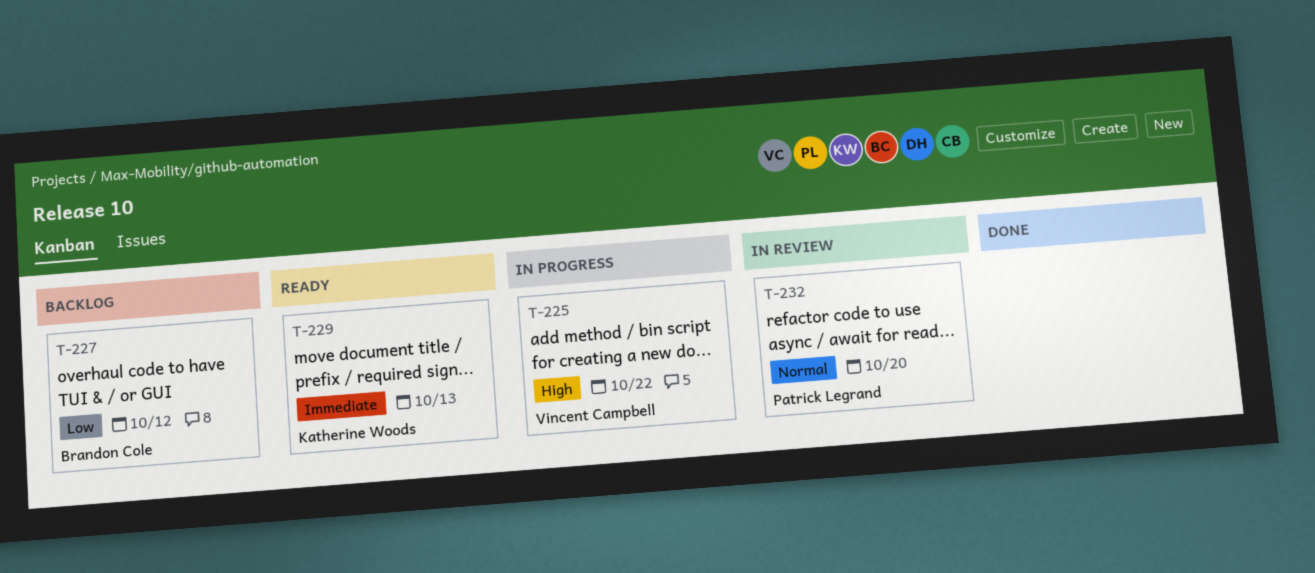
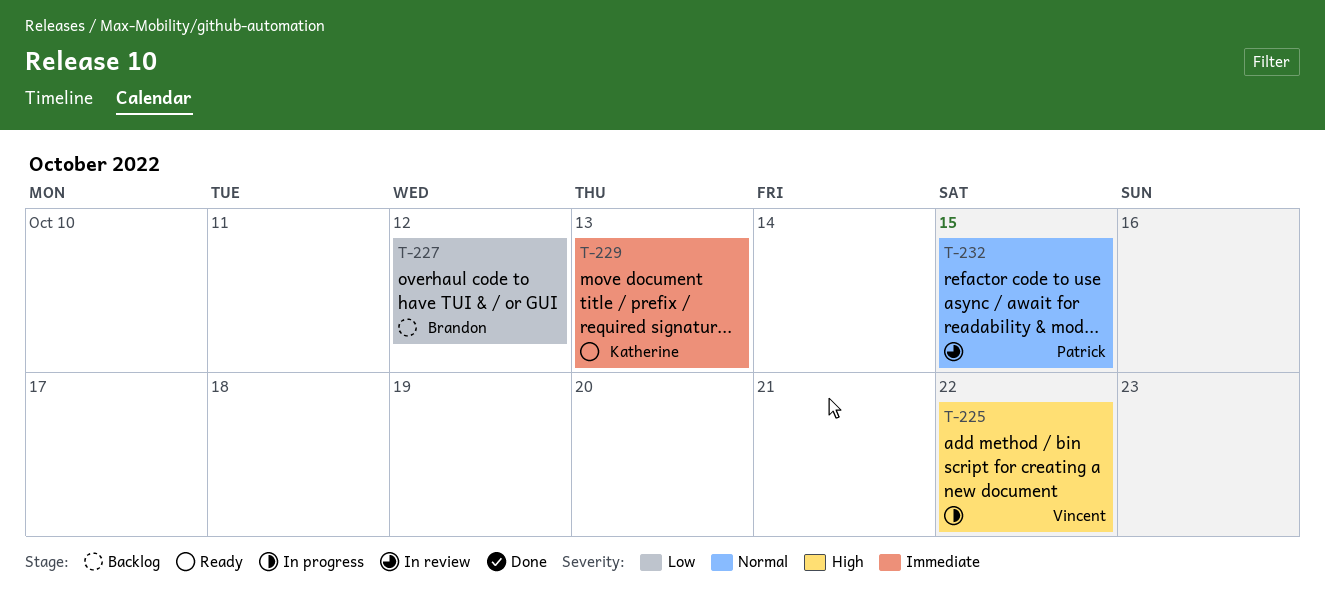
T-232, due: Oct 20 -> Oct 15

